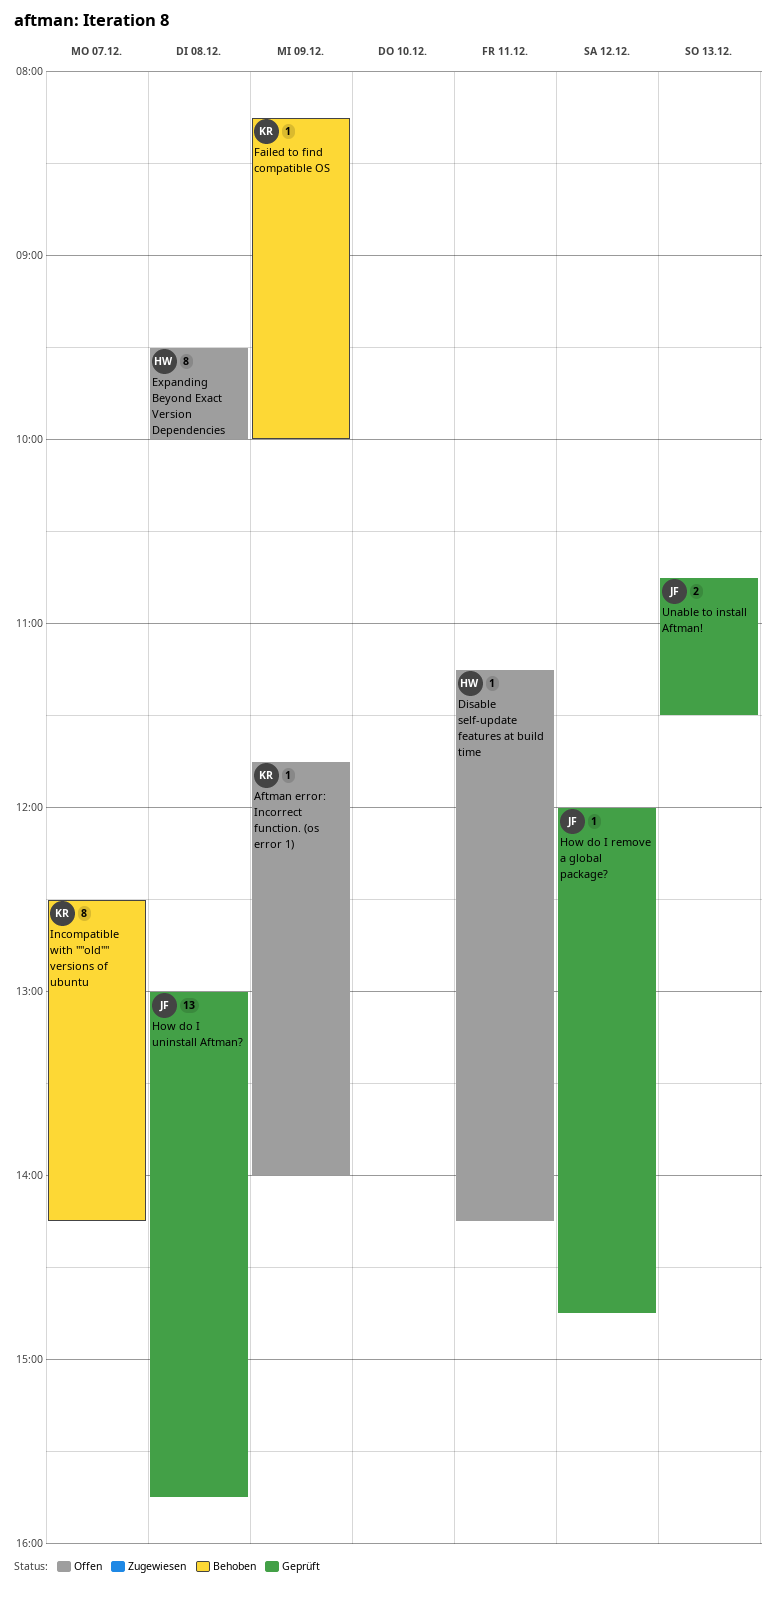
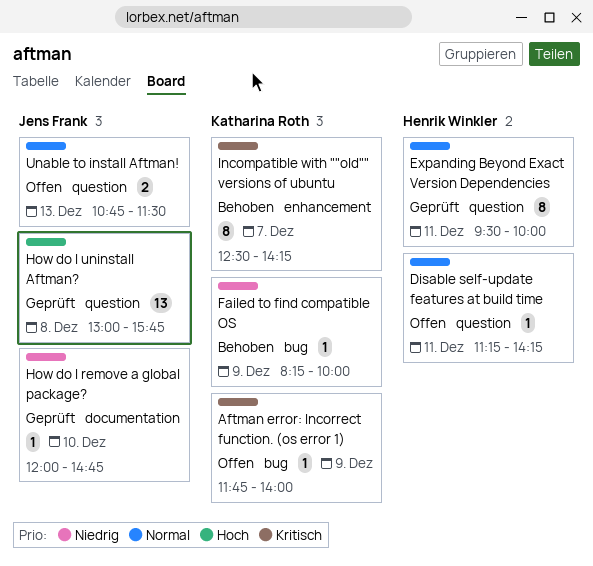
Expanding Beyond Exact Version Dependencies, status: Offen -> Geprüft
Expanding Beyond Exact Version Dependencies, day: Dec 8 -> Dec 11
How do I remove a global package?, day: Dec 12 -> Dec 10
Unable to install Aftman!, status: Geprüft -> Offen

